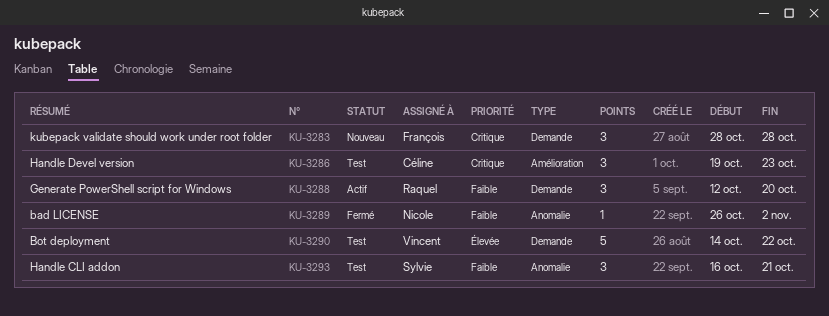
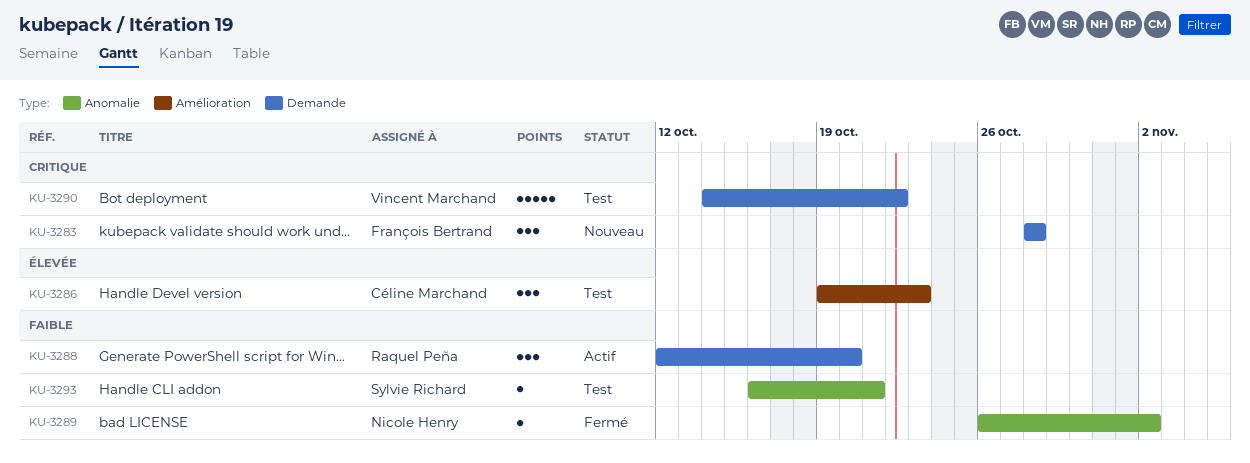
KU-3286, priority: Critique -> Élevée
KU-3290, priority: Élevée -> Critique
KU-3293, estimate: 3 -> 1

